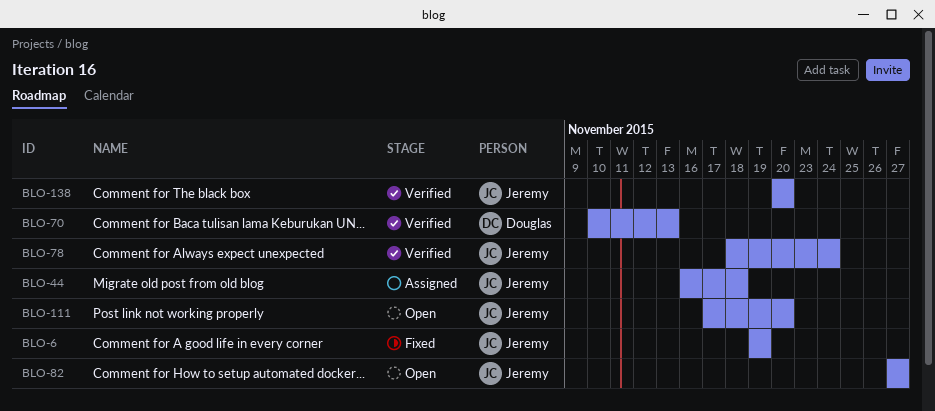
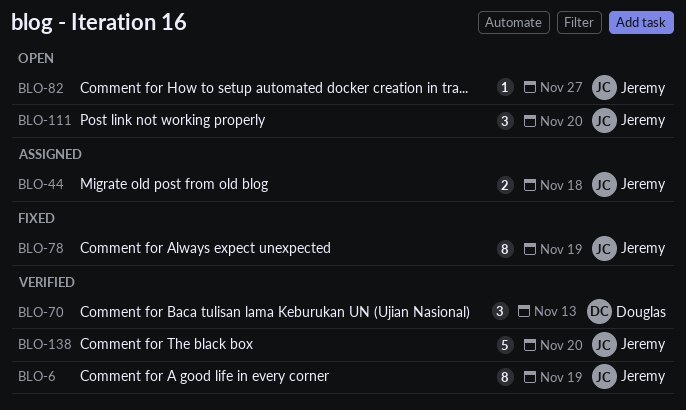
BLO-6, status: Fixed -> Verified
BLO-78, status: Verified -> Fixed
BLO-78, due: Nov 24 -> Nov 19

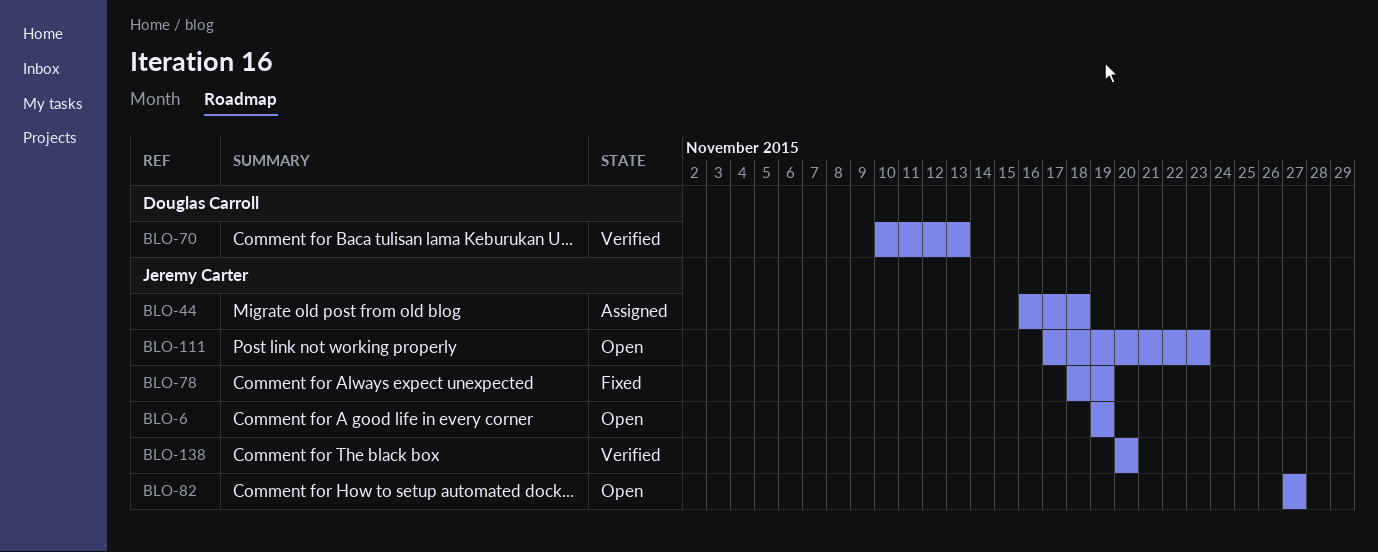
BLO-6, status: Verified -> Open
BLO-111, due: Nov 20 -> Nov 23

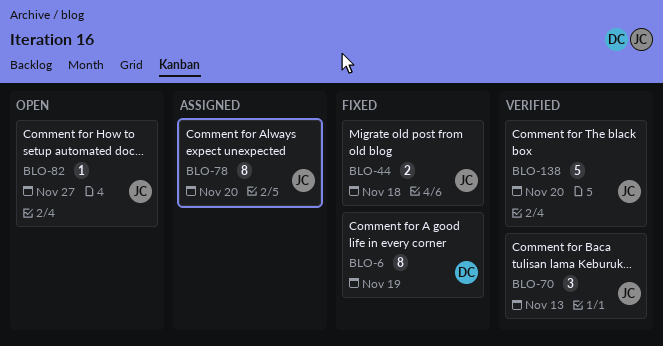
BLO-6, status: Open -> Fixed
BLO-6, owner: Jeremy Carter -> Douglas Carroll
BLO-44, status: Assigned -> Fixed
BLO-70, owner: Douglas Carroll -> Jeremy Carter
BLO-78, status: Fixed -> Assigned
BLO-78, due: Nov 19 -> Nov 20
BLO-111: present -> none

